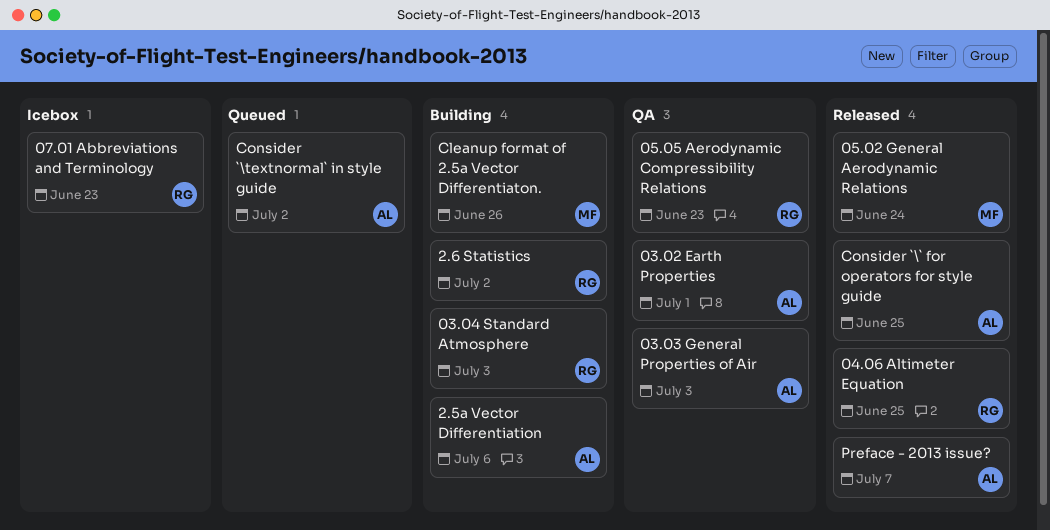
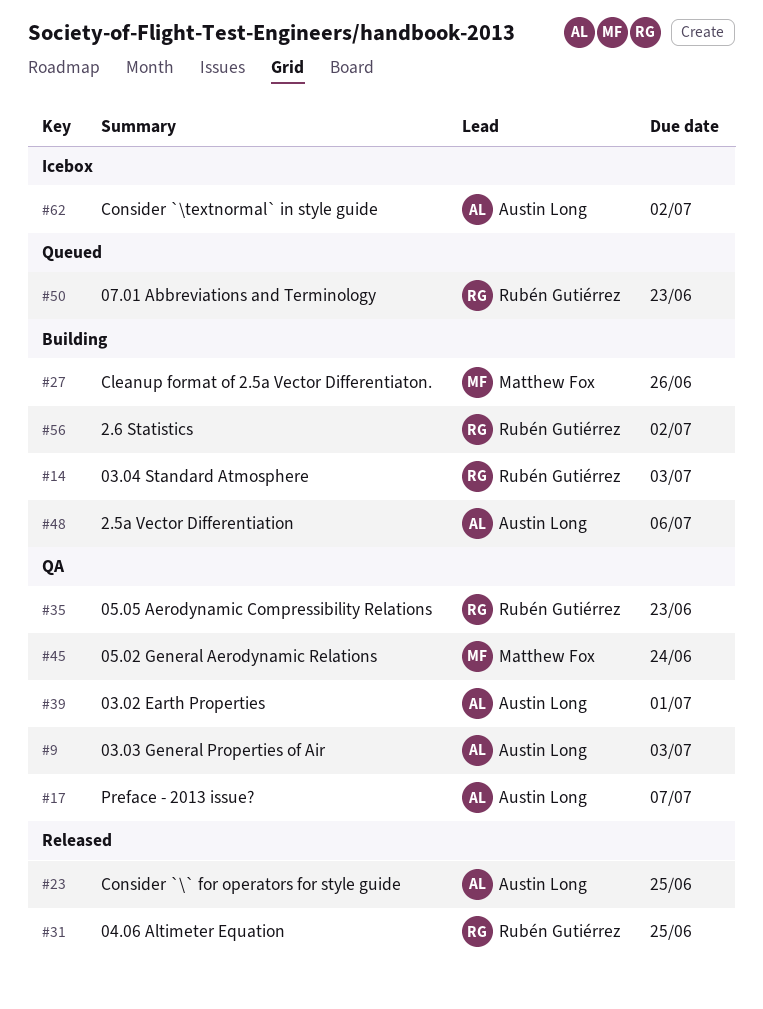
05.02 General Aerodynamic Relations, status: Released -> QA
07.01 Abbreviations and Terminology, status: Icebox -> Queued
Consider `\textnormal` in style guide, status: Queued -> Icebox
Preface - 2013 issue?, status: Released -> QA

